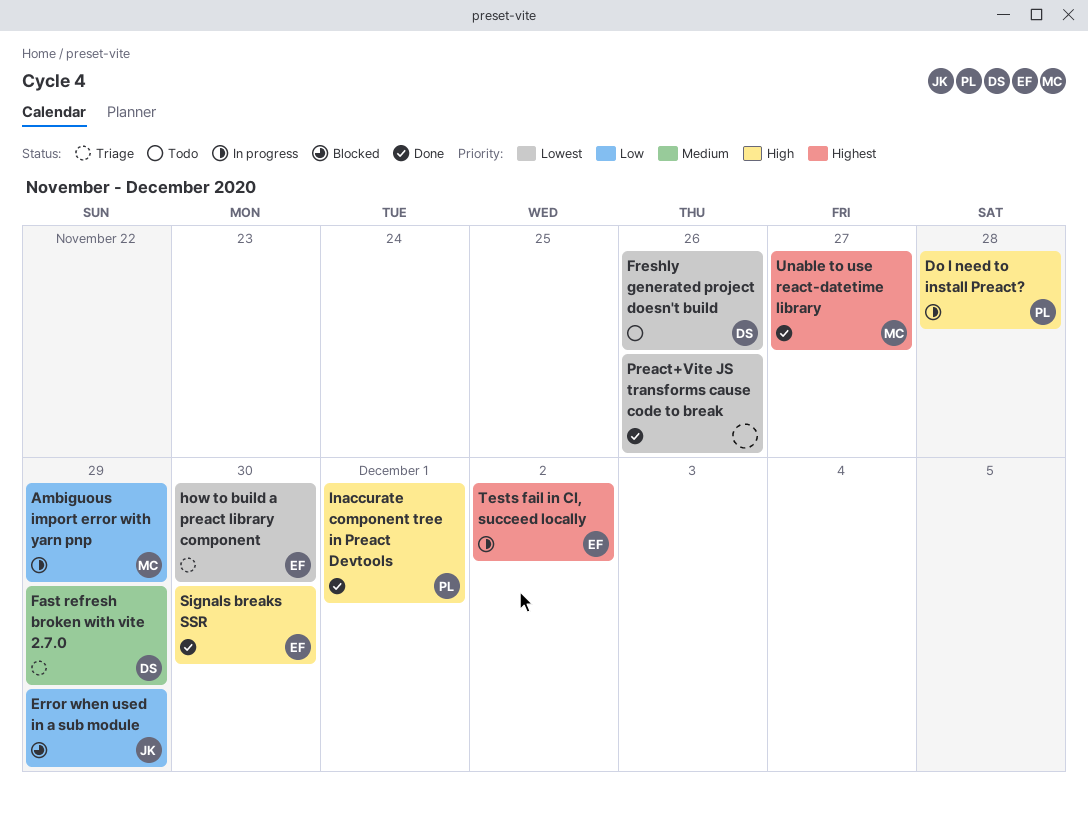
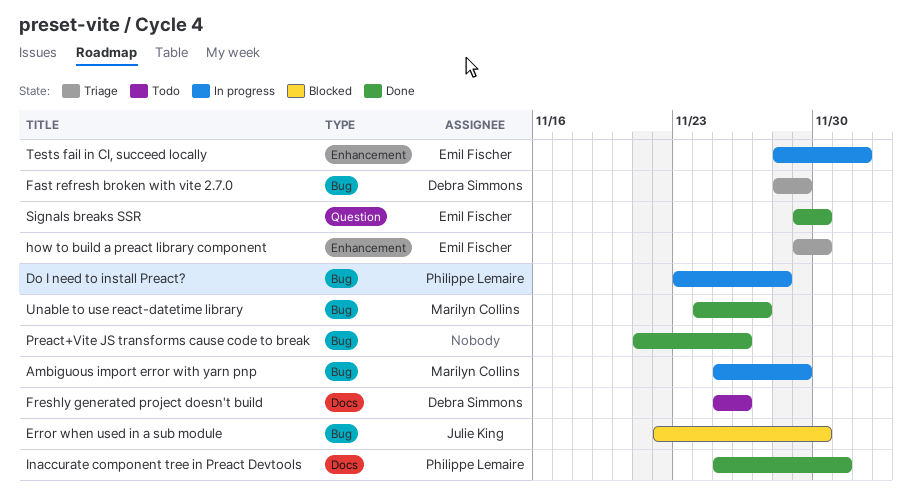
Error when used in a sub module, due: Nov 29 -> Nov 30

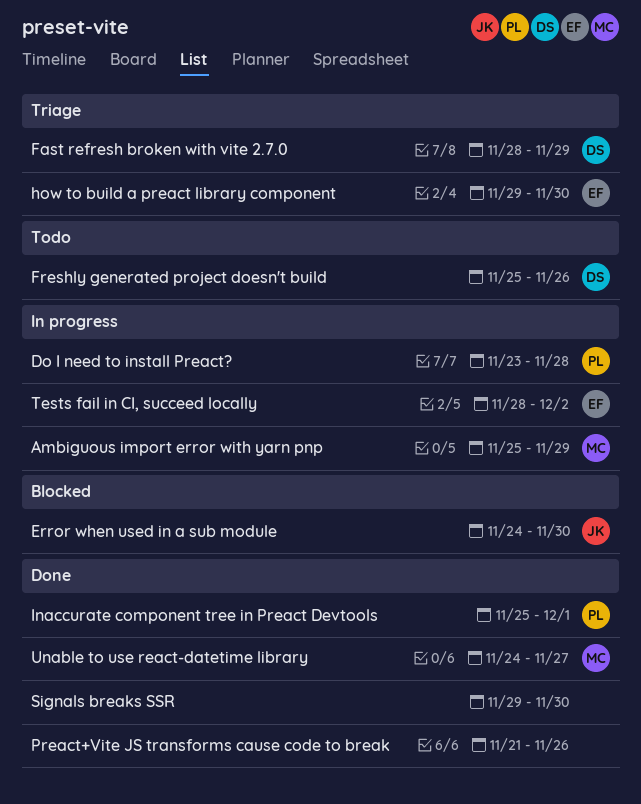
Error when used in a sub module, start: Nov 22 -> Nov 24
Signals breaks SSR, owner: Emil Fischer -> none

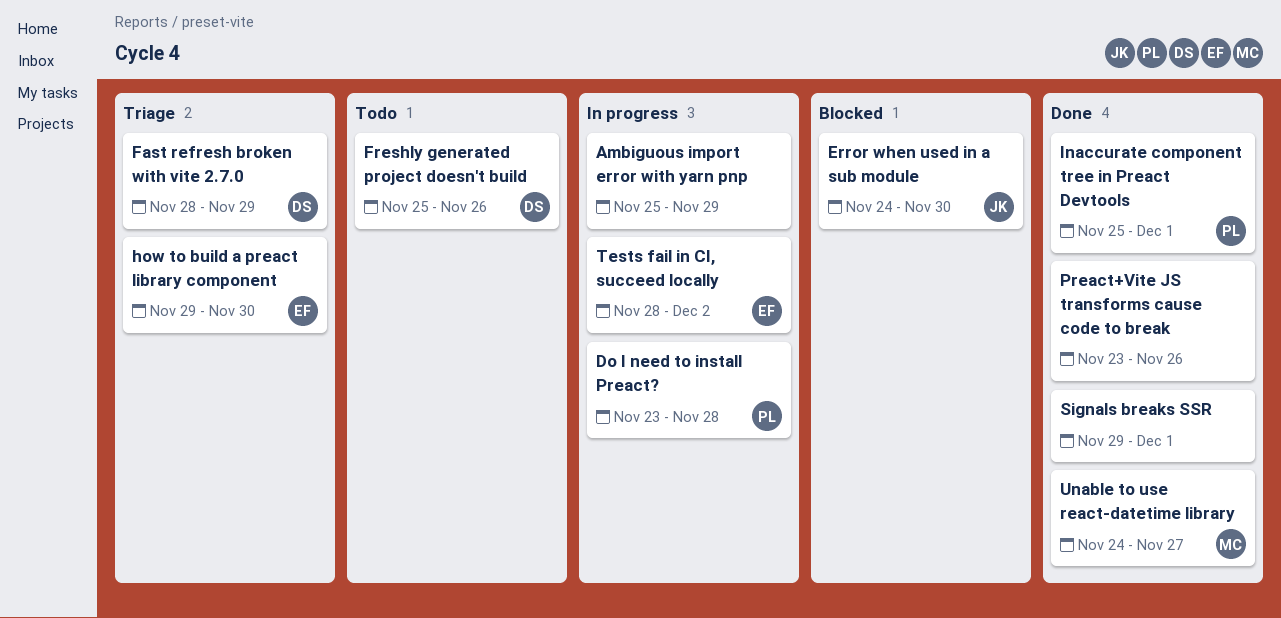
Ambiguous import error with yarn pnp, owner: MC -> none
Preact+Vite JS transforms cause code to break, start: Nov 21 -> Nov 23
Signals breaks SSR, due: Nov 30 -> Dec 1

